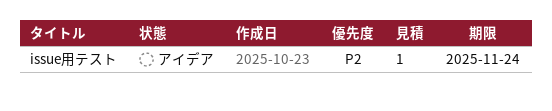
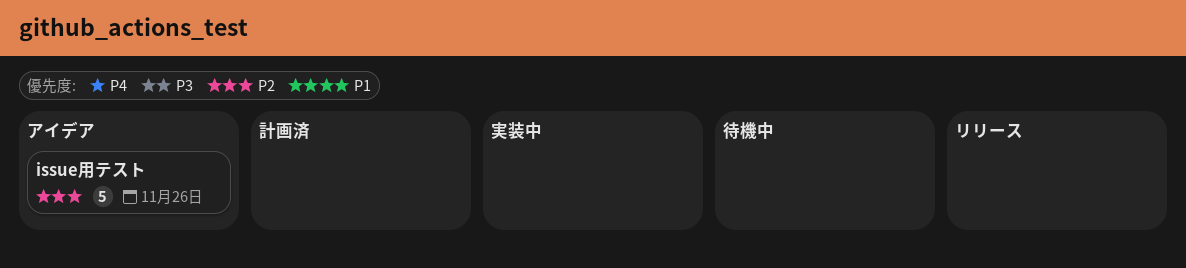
issue用テスト, estimate: 1 -> 5
issue用テスト, due: Nov 24 -> Nov 26

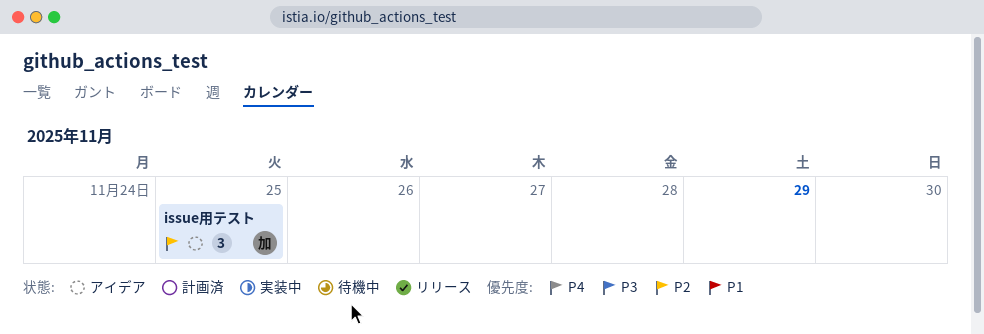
issue用テスト, estimate: 5 -> 3
issue用テスト, due: Nov 26 -> Nov 25

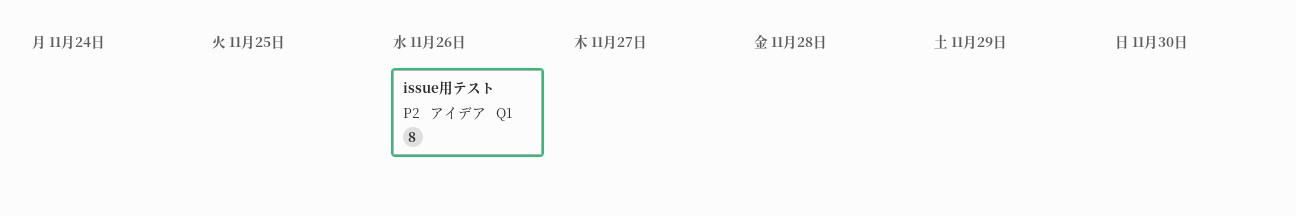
issue用テスト, estimate: 3 -> 8
issue用テスト, due: Nov 25 -> Nov 26

